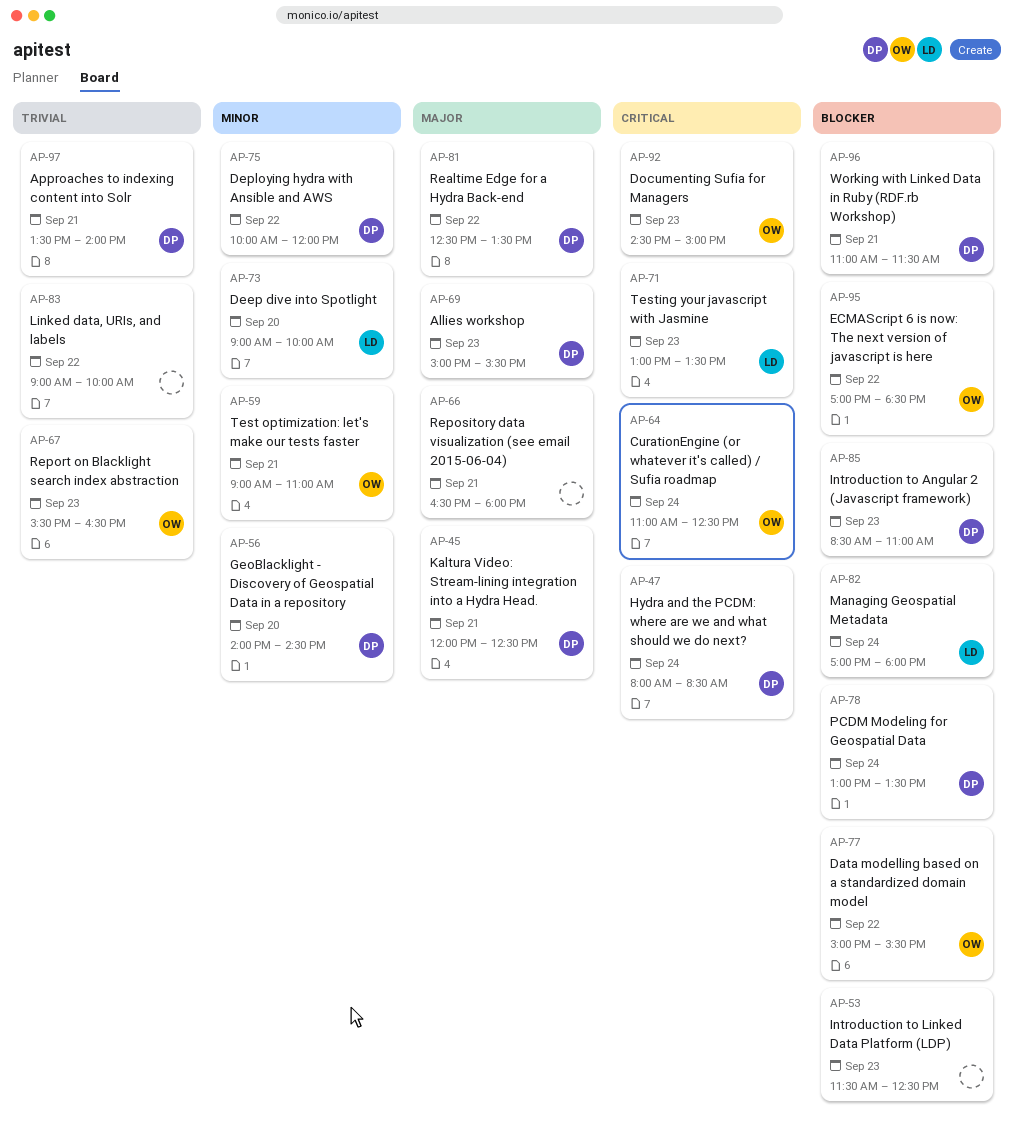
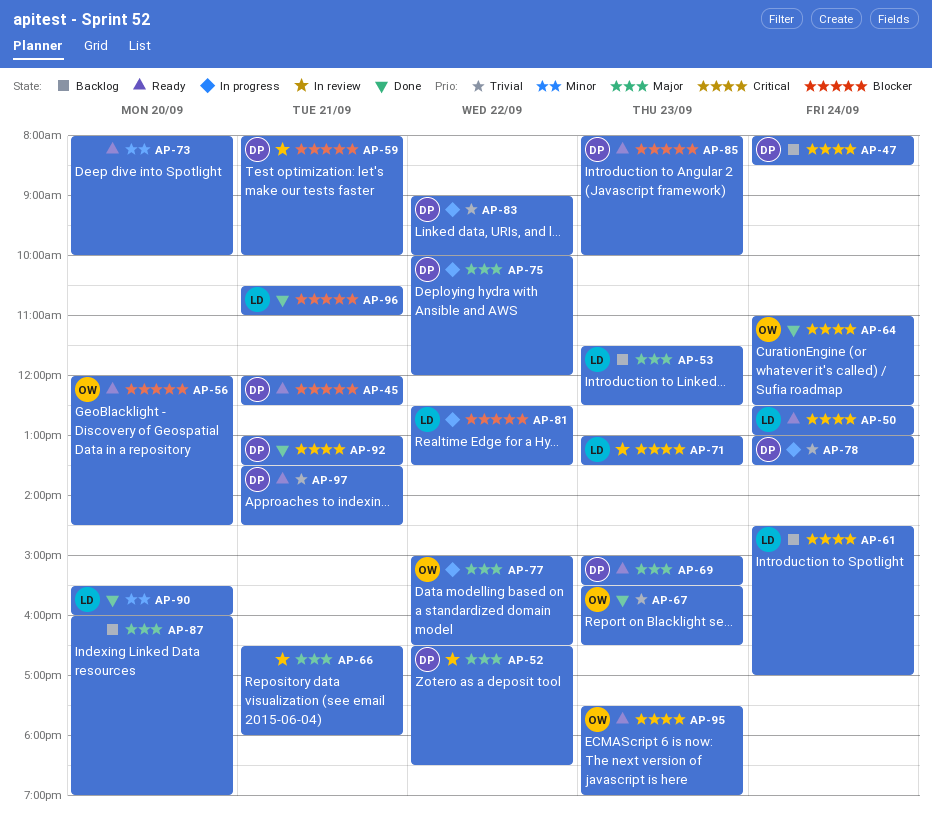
AP-45, priority: Major -> Blocker
AP-50: none -> present
AP-52: none -> present
AP-53, owner: none -> LD
AP-53, priority: Blocker -> Major
AP-56, owner: DP -> OW
AP-56, priority: Minor -> Blocker
AP-56, begins: 14:00 -> 12:00
AP-59, owner: OW -> DP
AP-59, priority: Minor -> Blocker
AP-59, begins: 09:00 -> 08:00
AP-59, ends: 11:00 -> 10:00
AP-61: none -> present
AP-73, owner: LD -> none
AP-73, begins: 09:00 -> 08:00
AP-75, priority: Minor -> Major
AP-77, priority: Blocker -> Major
AP-77, ends: 15:30 -> 16:30
AP-78, priority: Blocker -> Trivial
AP-81, owner: DP -> LD
AP-81, priority: Major -> Blocker
AP-82: present -> none
AP-83, owner: none -> DP
AP-85, begins: 08:30 -> 08:00
AP-85, ends: 11:00 -> 10:00
AP-87: none -> present
AP-90: none -> present
AP-92, owner: OW -> DP
AP-92, day: Sep 23 -> Sep 21
AP-92, begins: 14:30 -> 13:00
AP-92, ends: 15:00 -> 13:30
AP-95, priority: Blocker -> Critical
AP-95, day: Sep 22 -> Sep 23
AP-95, begins: 17:00 -> 17:30
AP-95, ends: 18:30 -> 19:00
AP-96, owner: DP -> LD
AP-96, begins: 11:00 -> 10:30
AP-96, ends: 11:30 -> 11:00
AP-97, ends: 14:00 -> 14:30

